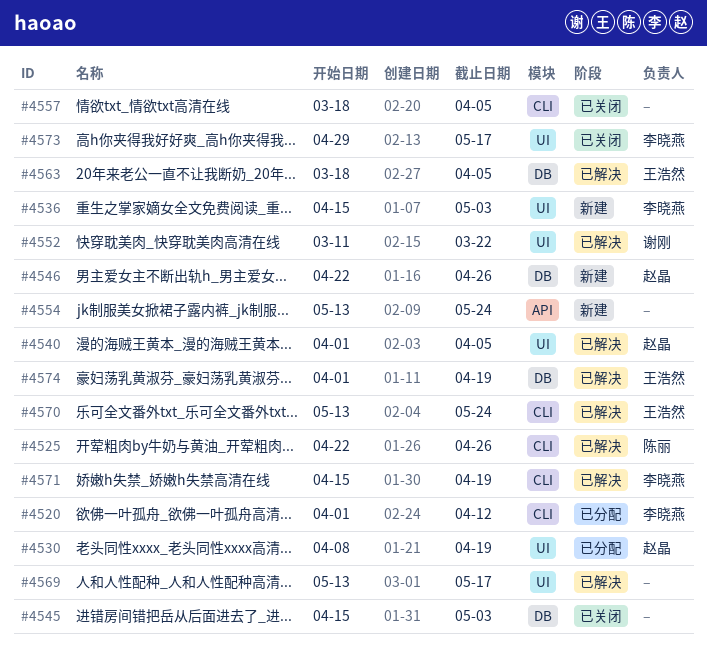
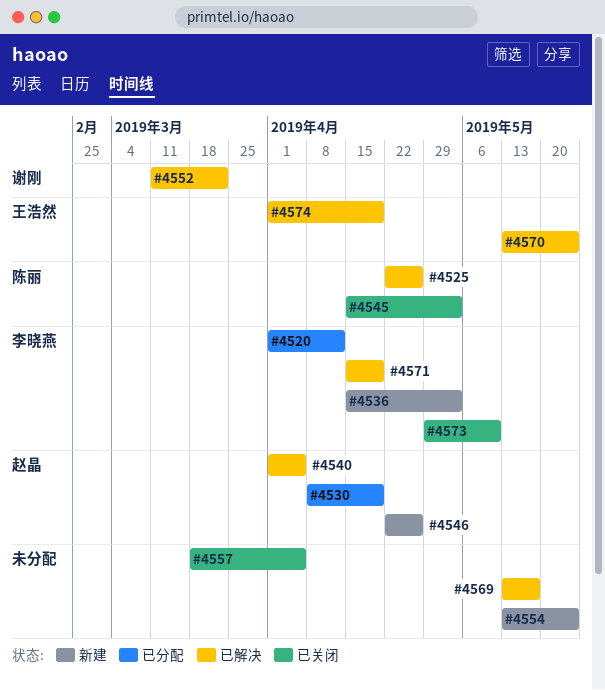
#4545, owner: none -> 陈丽
#4563: present -> none
#4573, due: May 17 -> May 10

